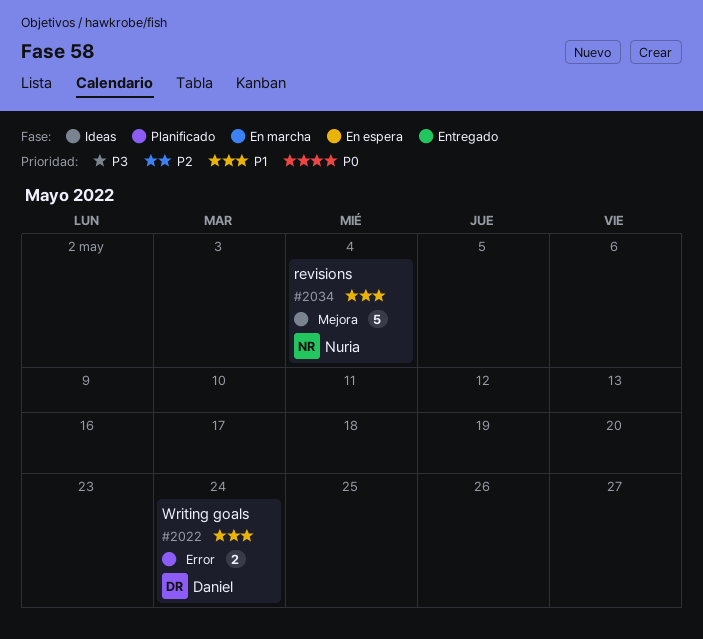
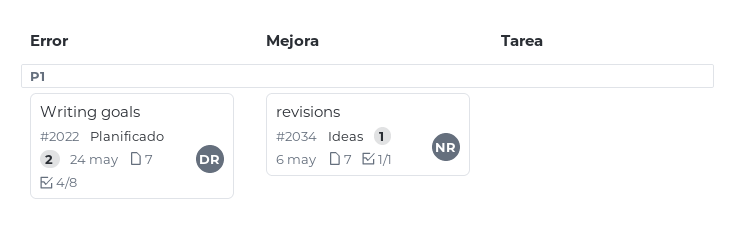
#2034, estimate: 5 -> 1
#2034, due: May 4 -> May 6

